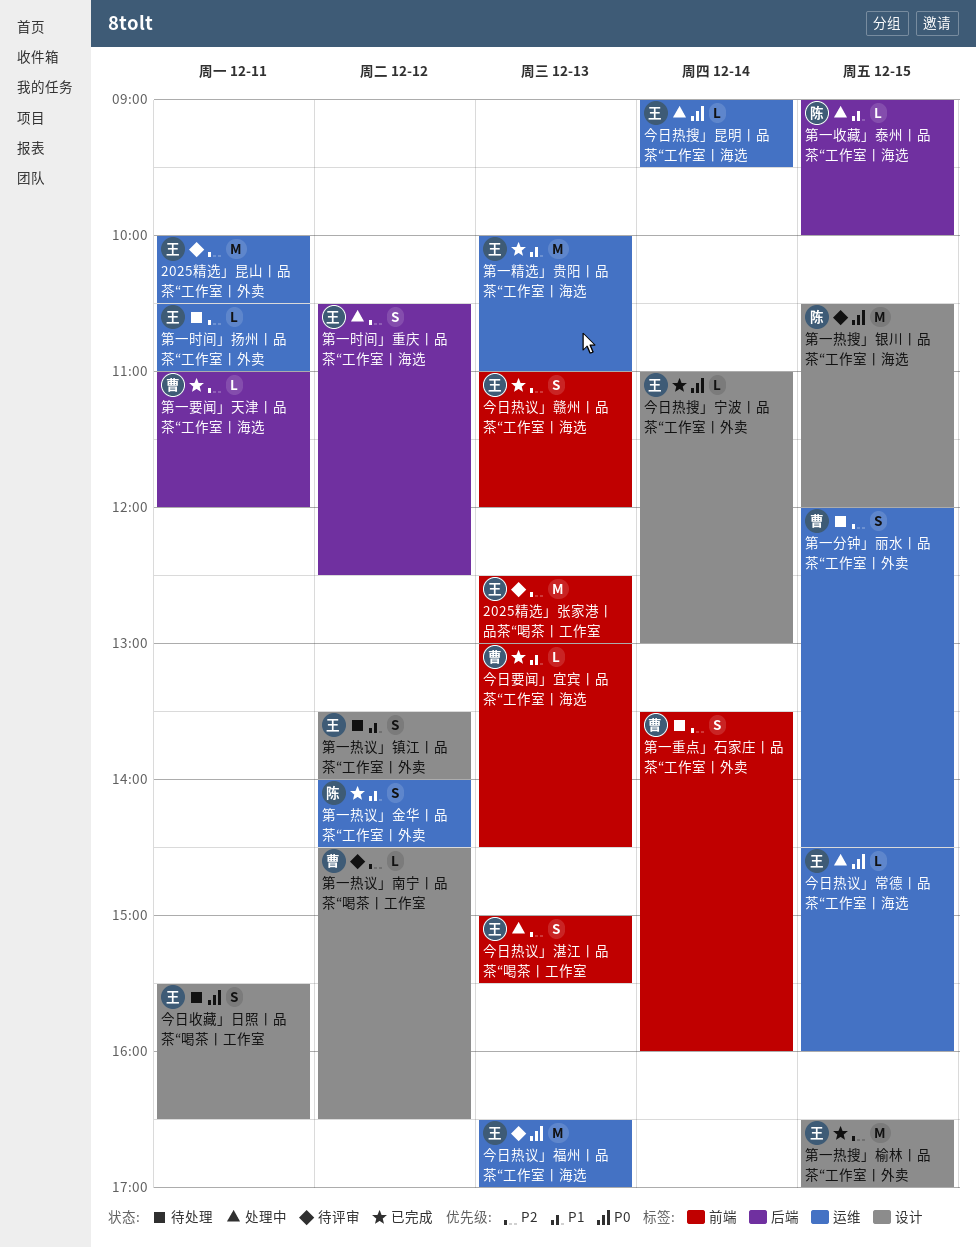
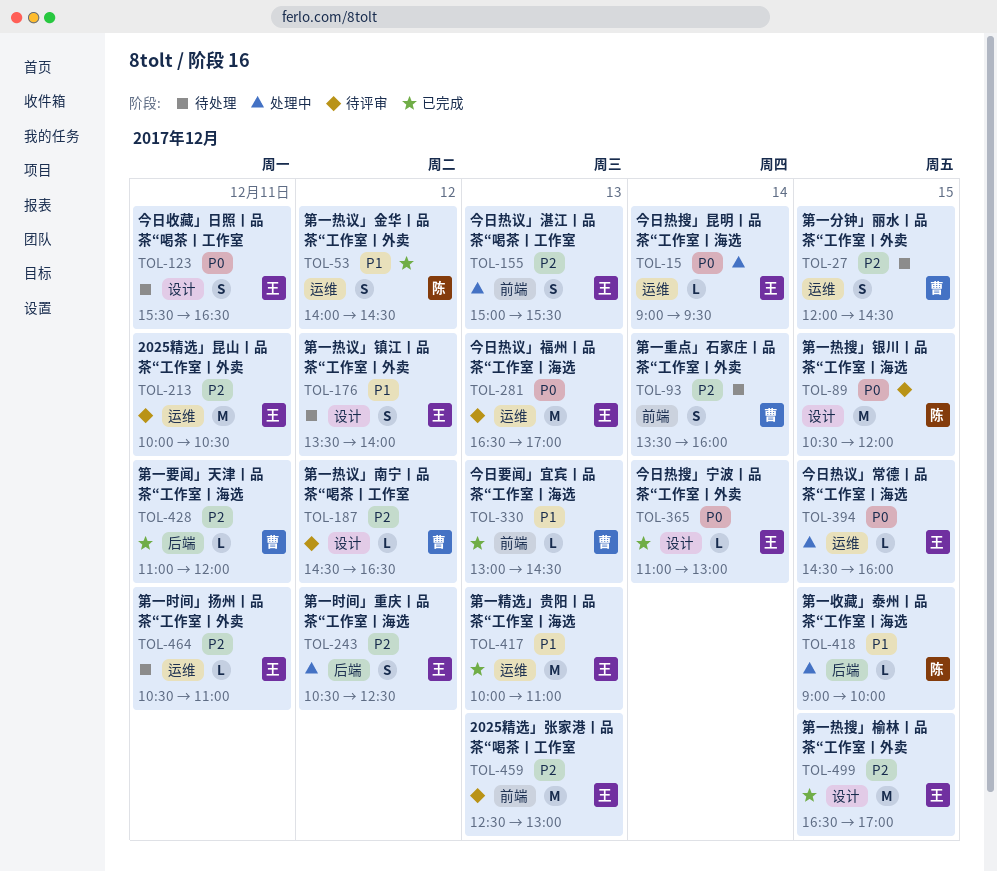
今日热议」赣州丨品茶“工作室丨海选: present -> none

